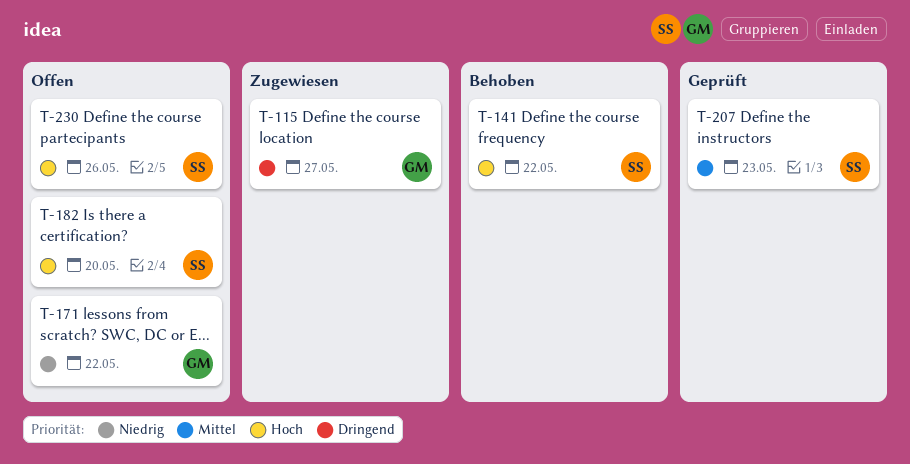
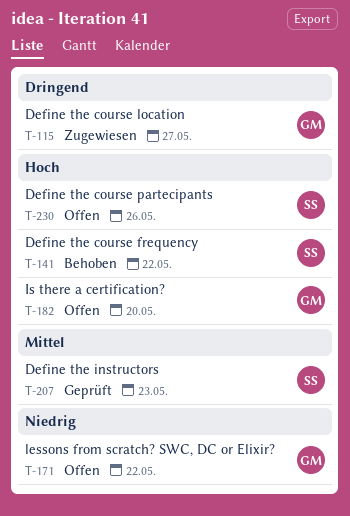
T-182, owner: SS -> GM

